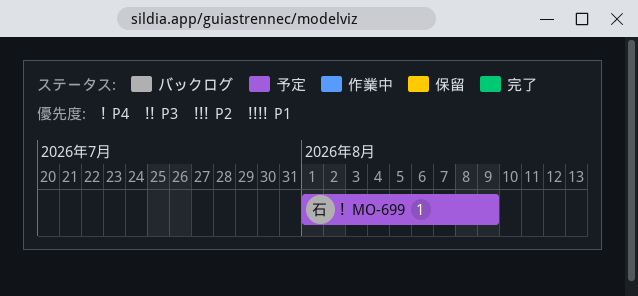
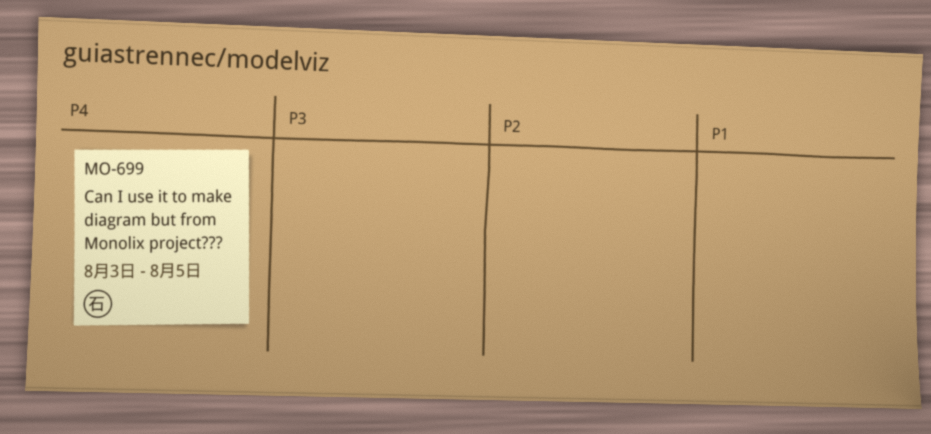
MO-699, start: Aug 1 -> Aug 3
MO-699, due: Aug 9 -> Aug 5

